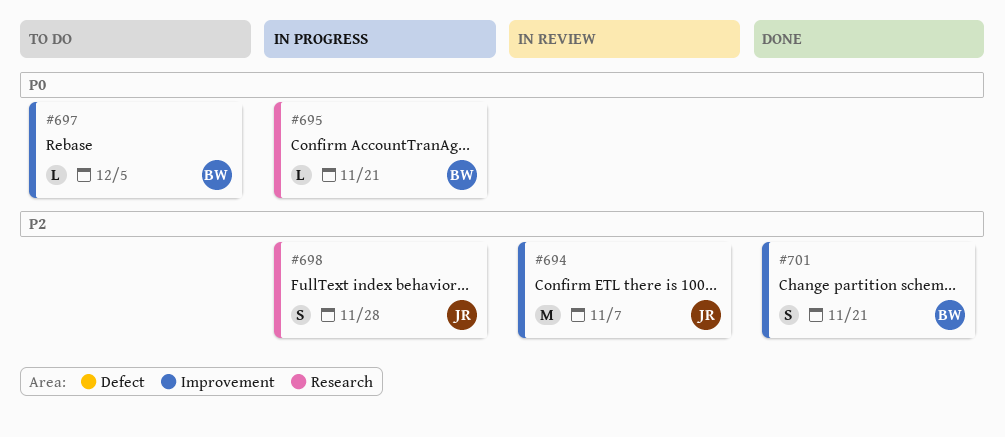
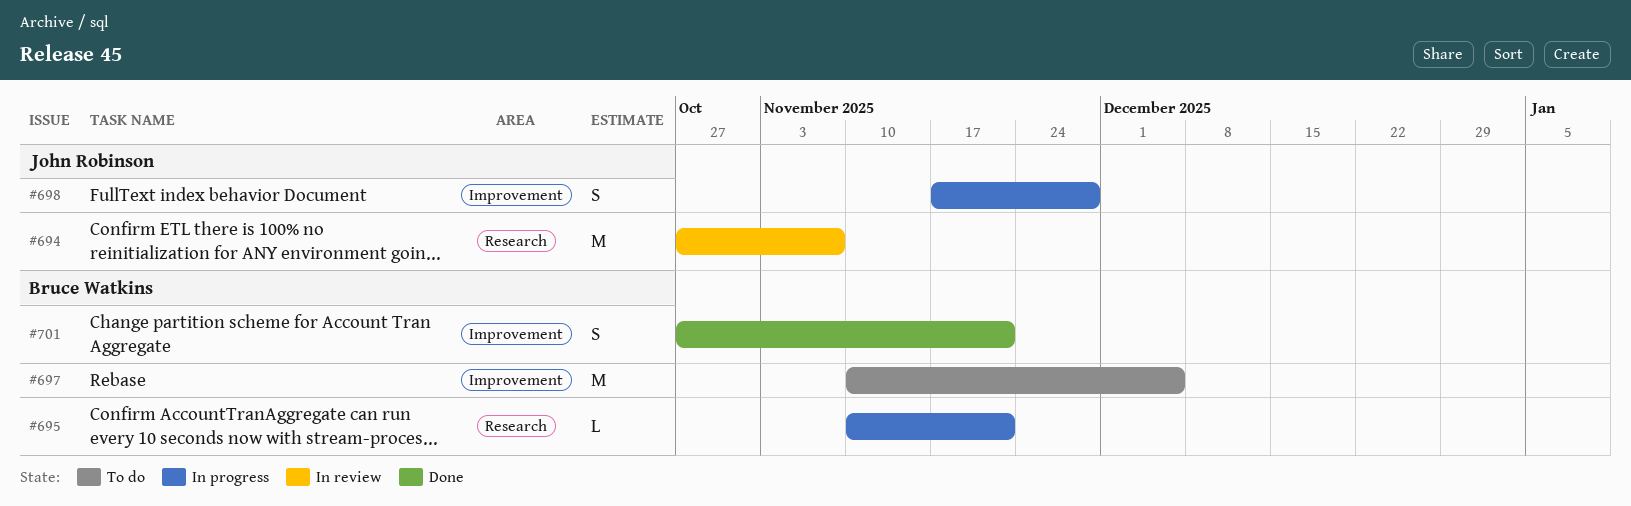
#694, label: Improvement -> Research
#697, estimate: L -> M
#698, label: Research -> Improvement

